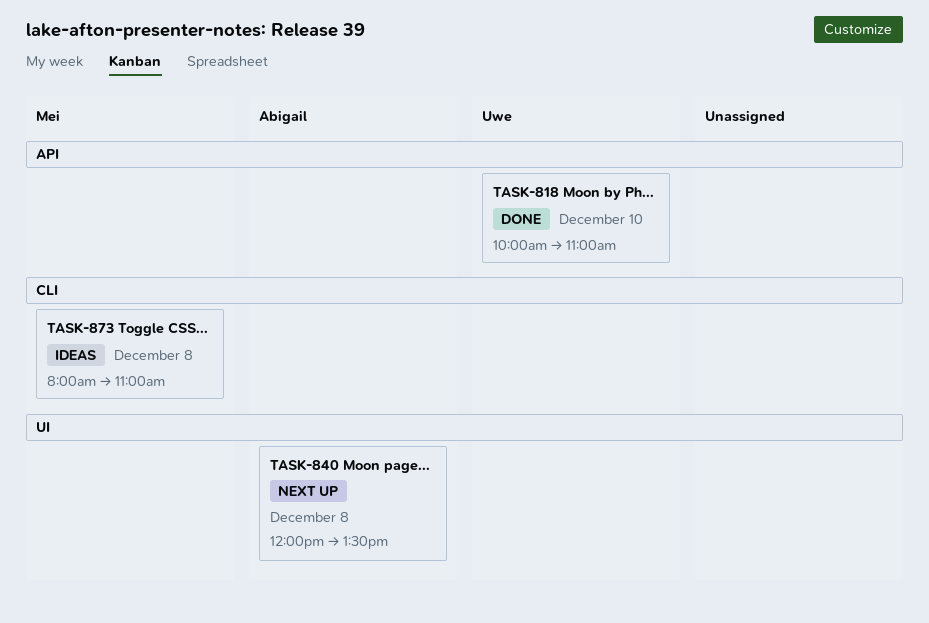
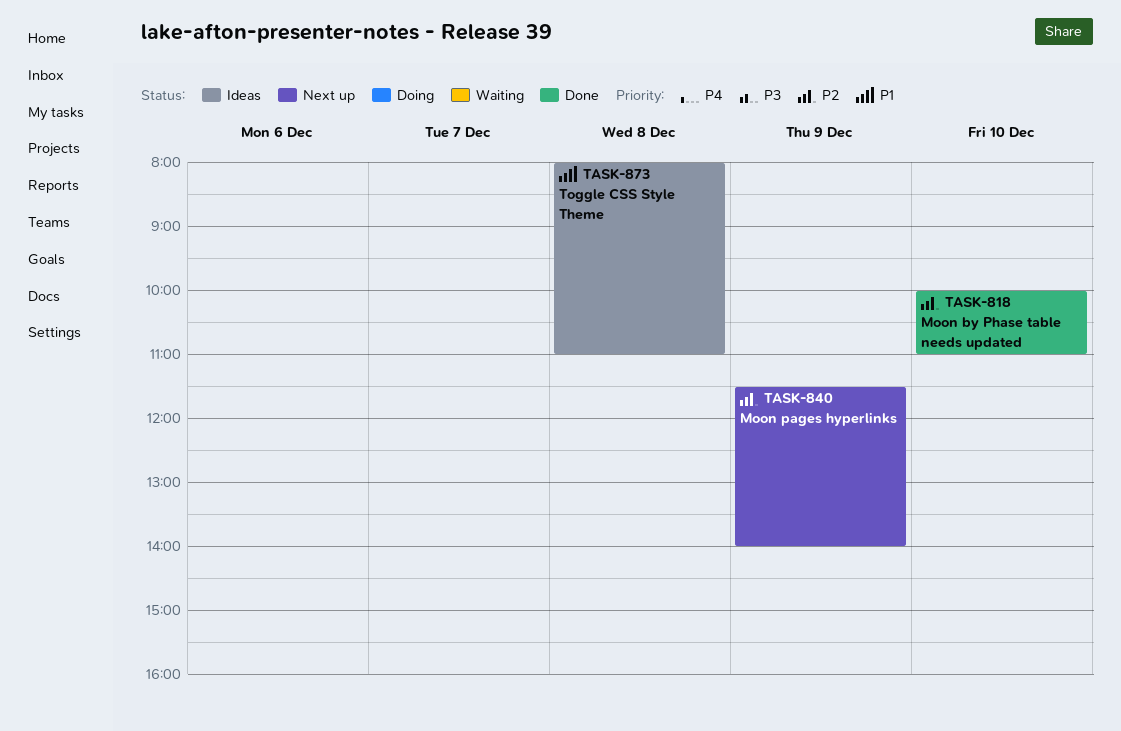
TASK-840, day: Dec 8 -> Dec 9
TASK-840, begins: 12:00 -> 11:30
TASK-840, ends: 13:30 -> 14:00

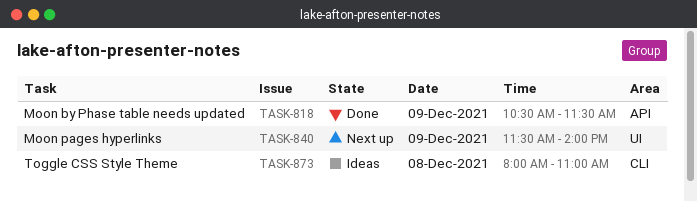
TASK-818, day: Dec 10 -> Dec 9
TASK-818, begins: 10:00 -> 10:30
TASK-818, ends: 11:00 -> 11:30

